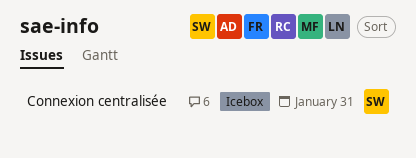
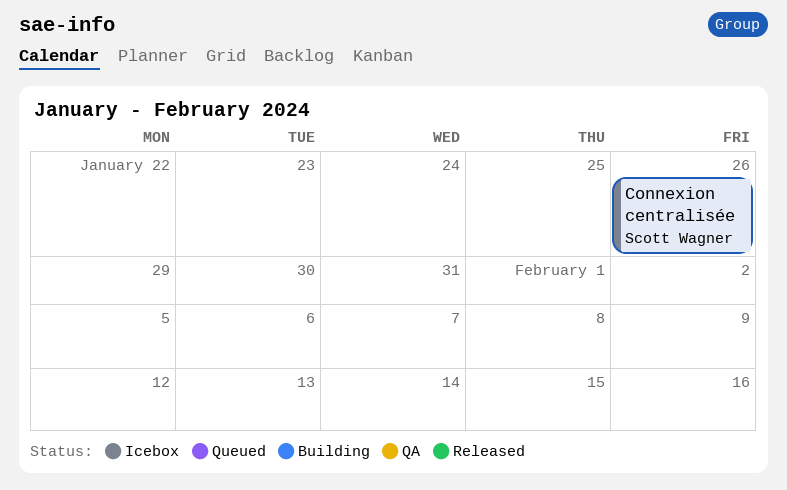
Connexion centralisée, due: Jan 31 -> Jan 26

